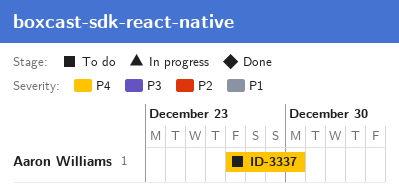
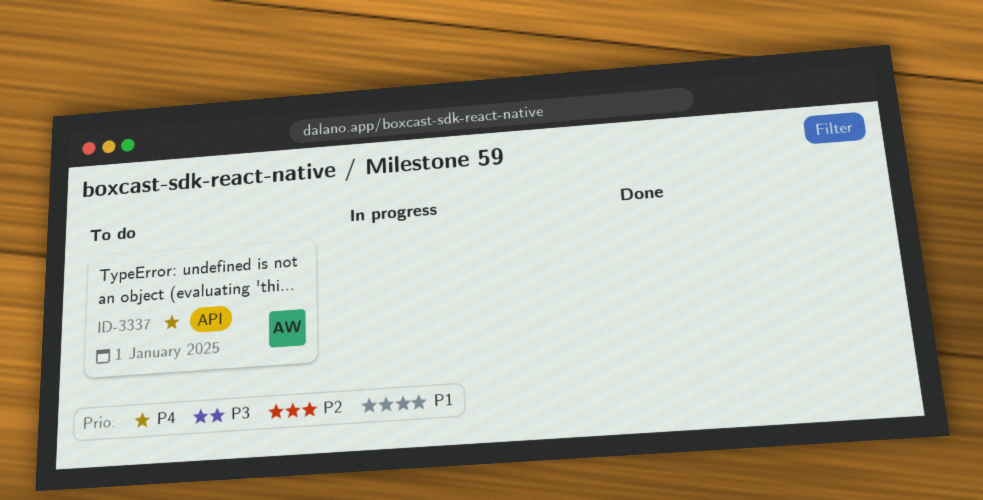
ID-3337, due: Dec 30 -> Jan 1

